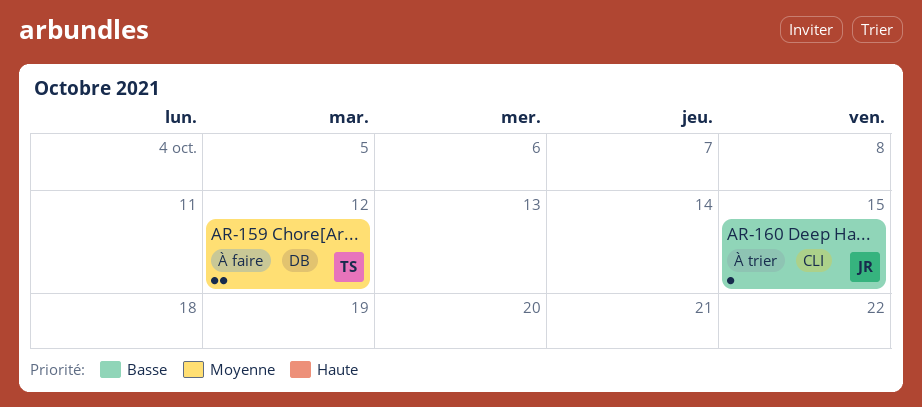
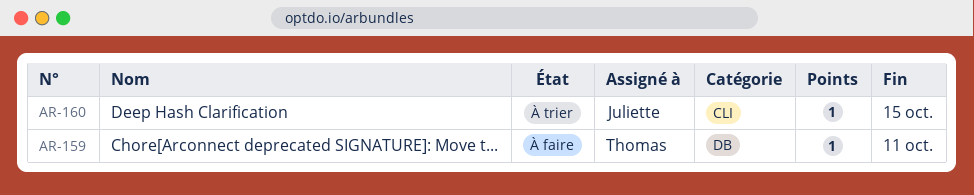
AR-159, estimate: 2 -> 1
AR-159, due: Oct 12 -> Oct 11

